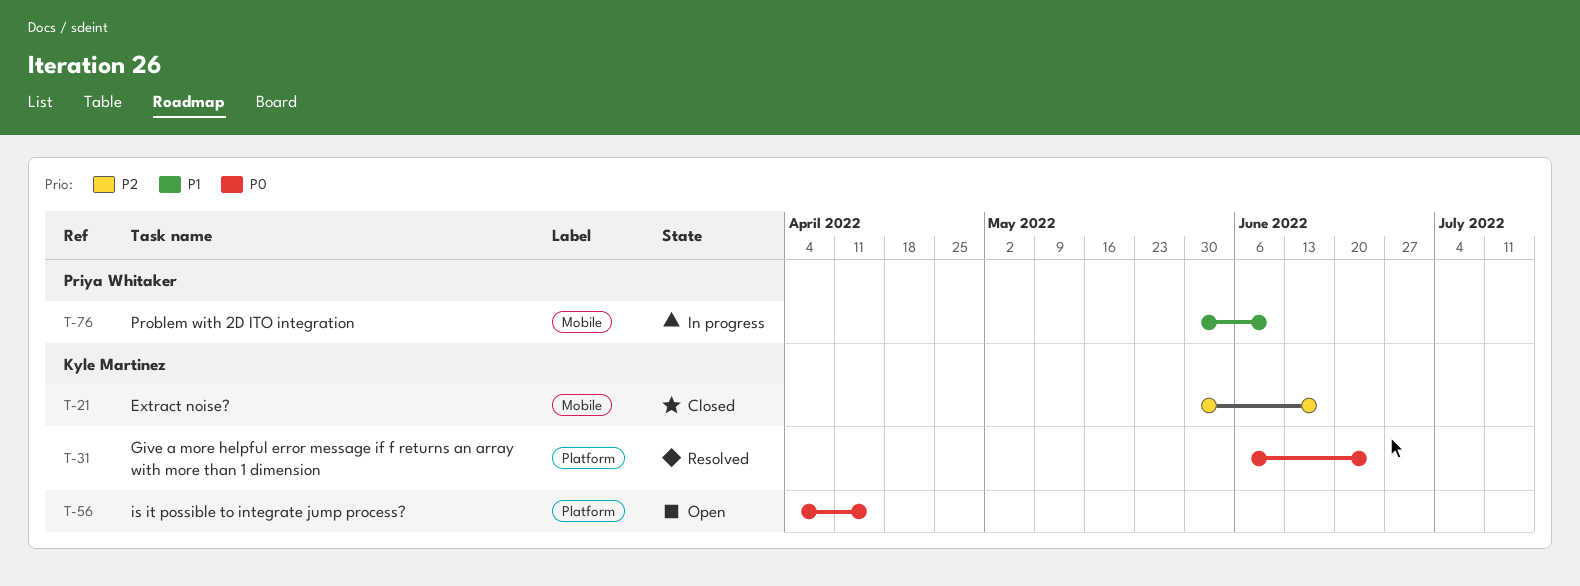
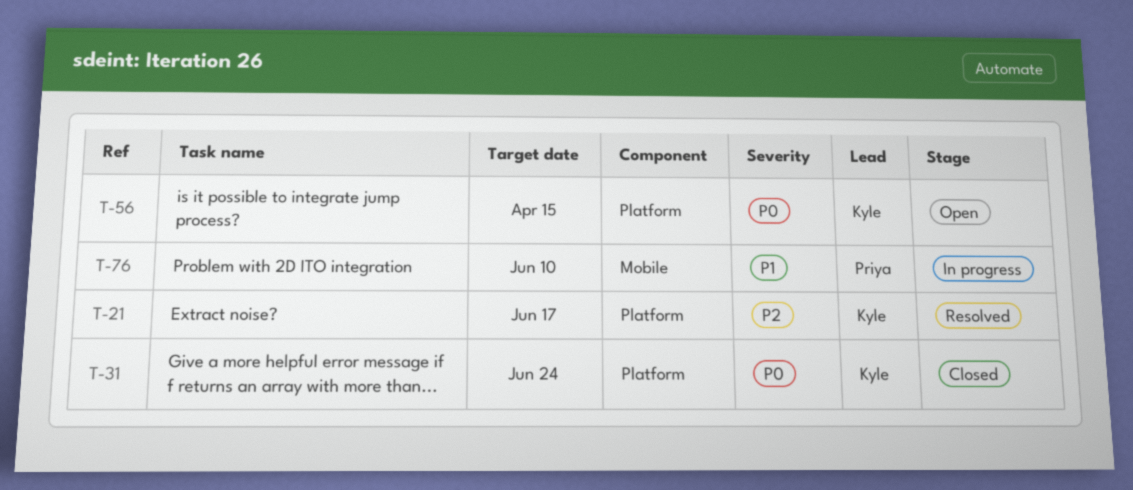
T-21, status: Closed -> Resolved
T-21, label: Mobile -> Platform
T-31, status: Resolved -> Closed

